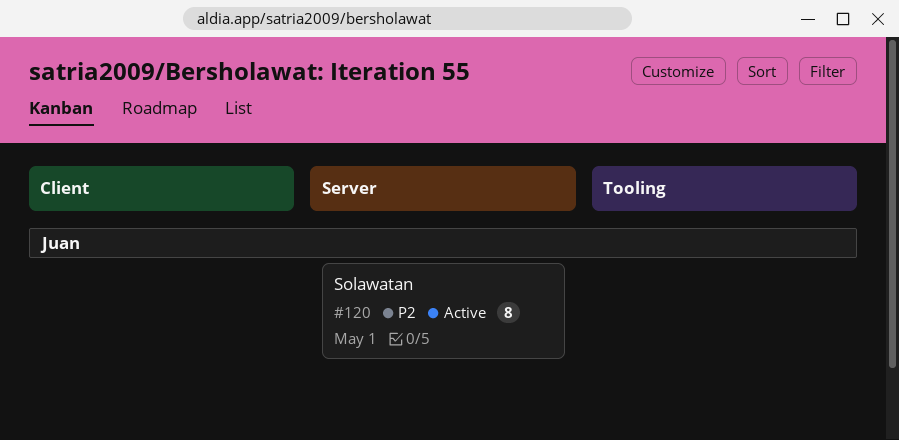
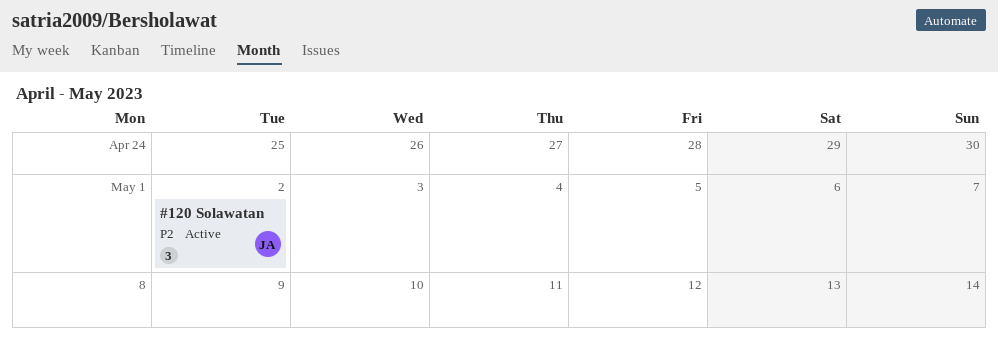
#120, estimate: 8 -> 3
#120, due: May 1 -> May 2

